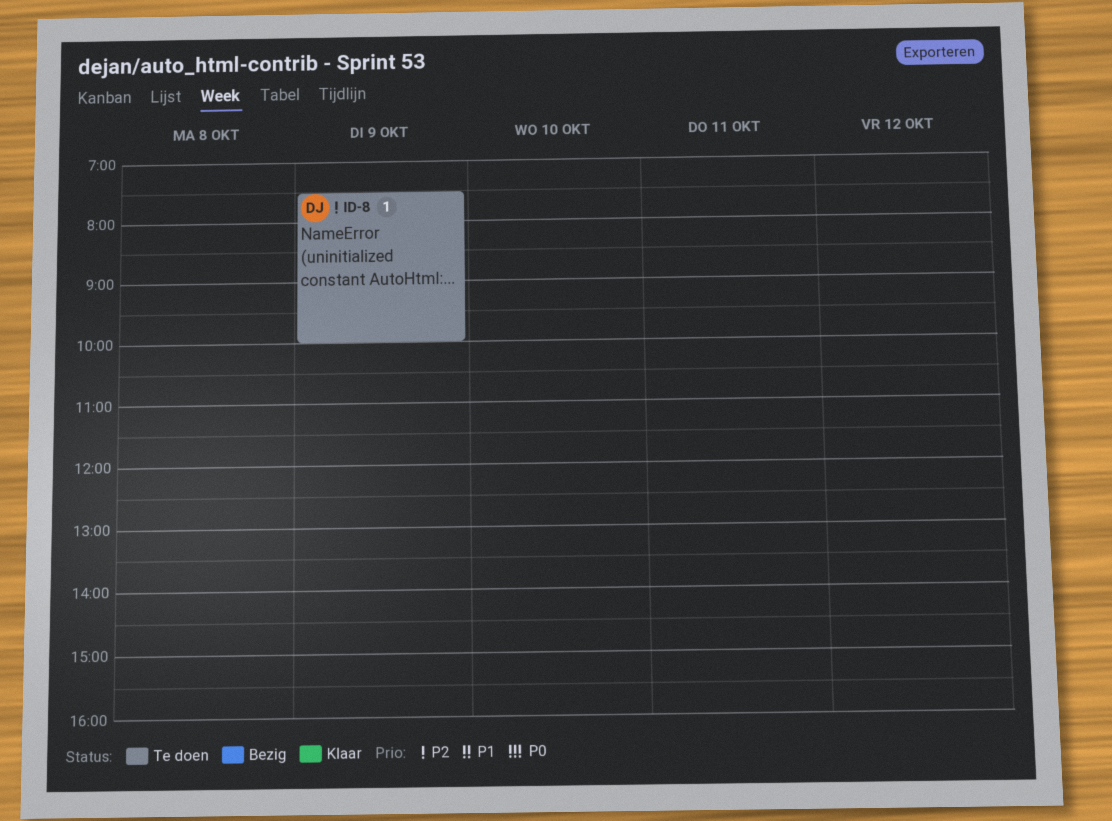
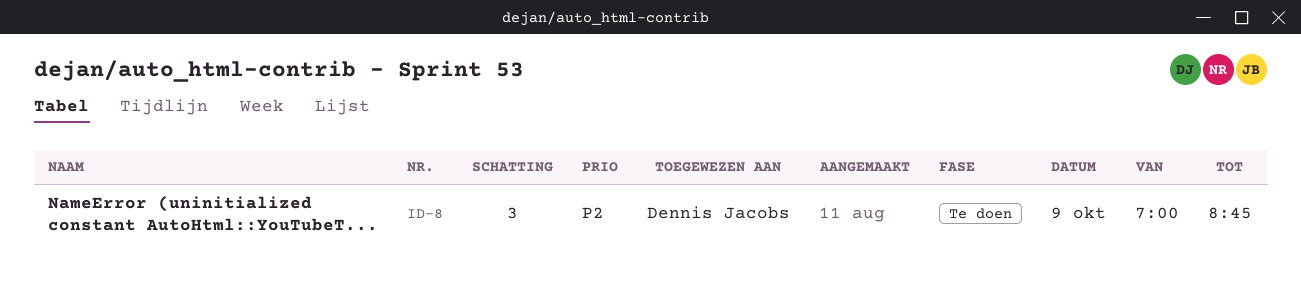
ID-8, estimate: 1 -> 3
ID-8, begins: 07:30 -> 07:00
ID-8, ends: 10:00 -> 08:45

